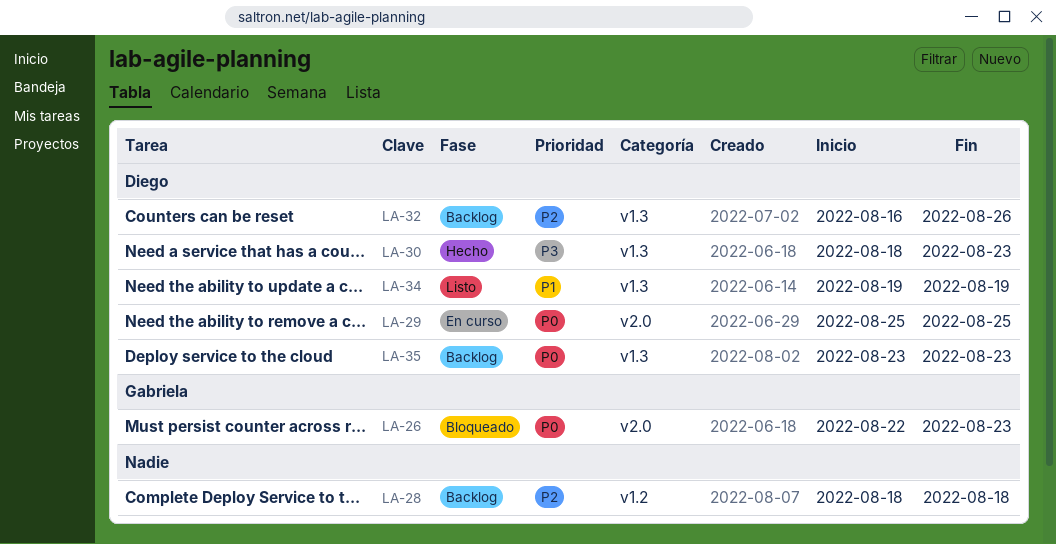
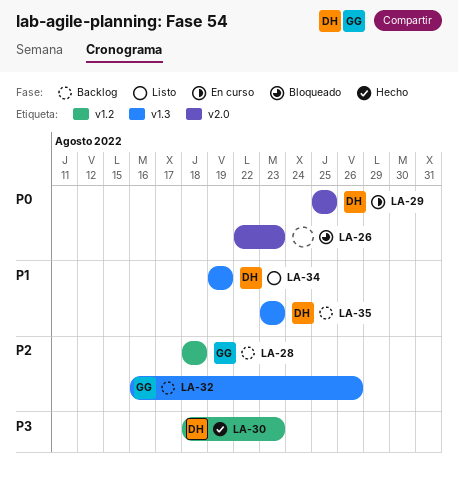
LA-26, owner: Gabriela -> none
LA-28, owner: none -> Gabriela
LA-30, label: v1.3 -> v1.2
LA-32, owner: Diego -> Gabriela
LA-35, priority: P0 -> P1

